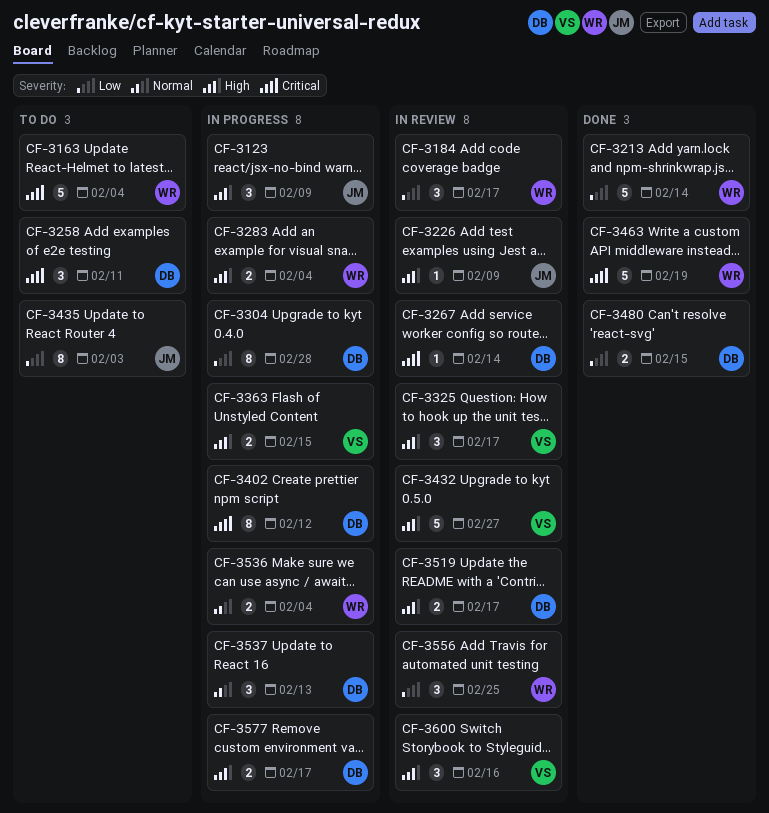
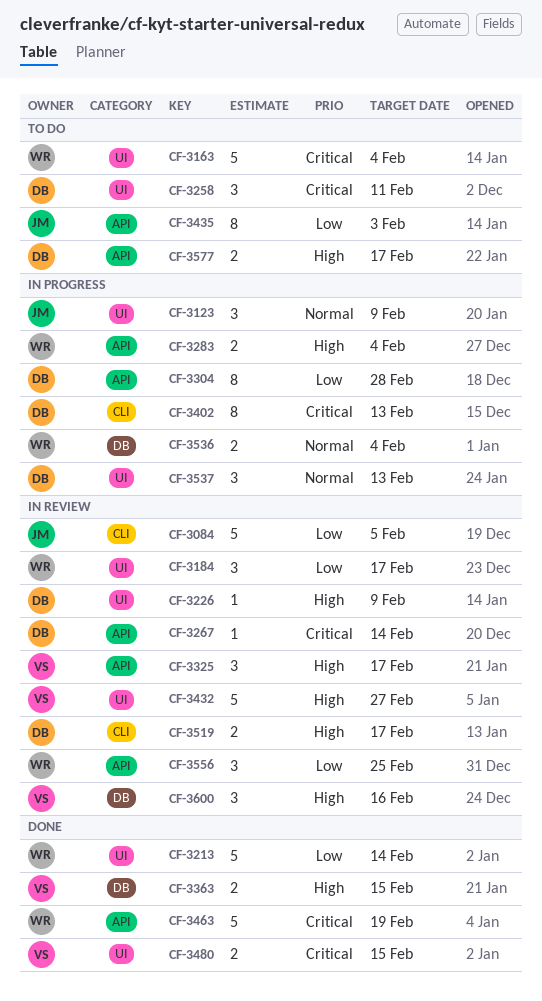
CF-3084: none -> present
CF-3123, priority: High -> Normal
CF-3226, owner: JM -> DB
CF-3363, status: In progress -> Done
CF-3402, due: Feb 12 -> Feb 13
CF-3480, owner: DB -> VS
CF-3480, priority: Low -> Critical
CF-3577, status: In progress -> To do

